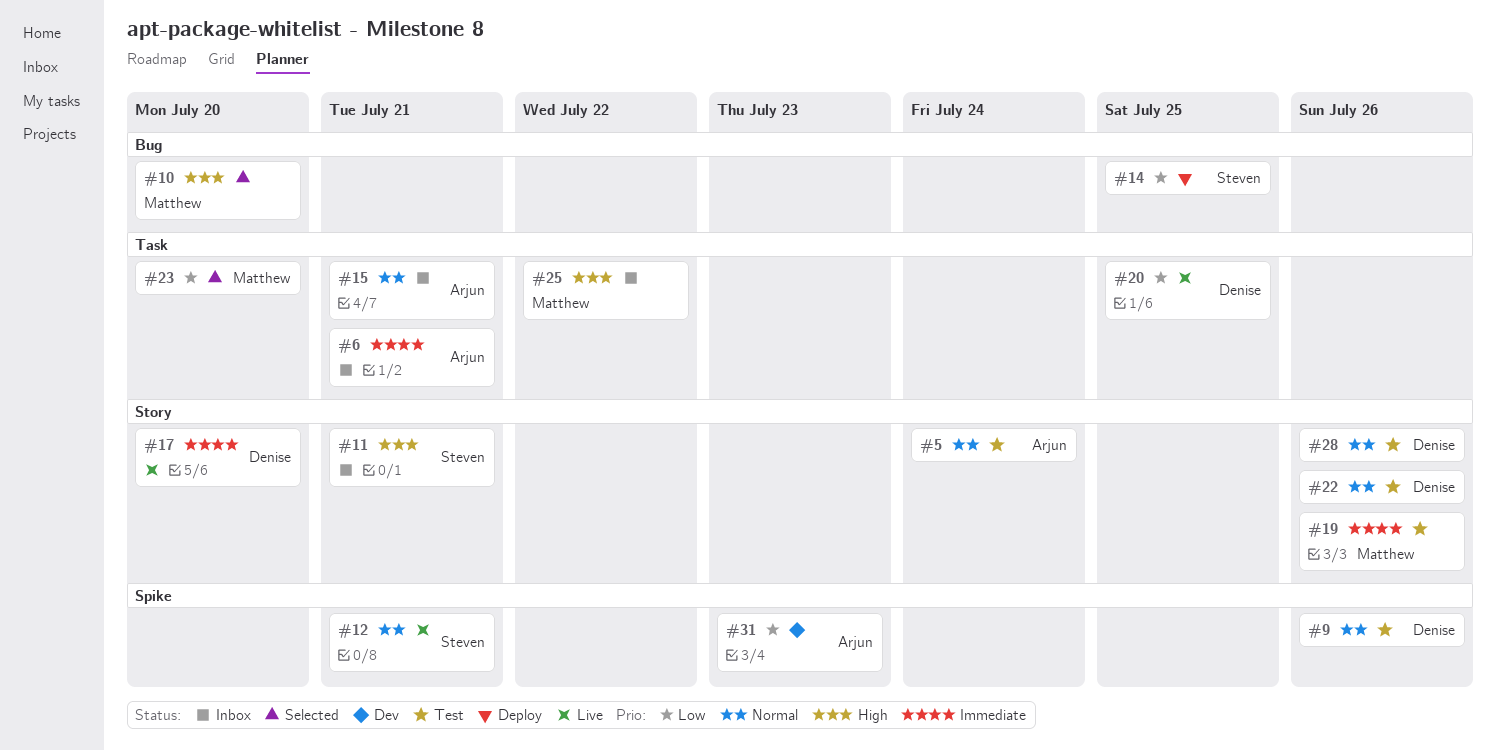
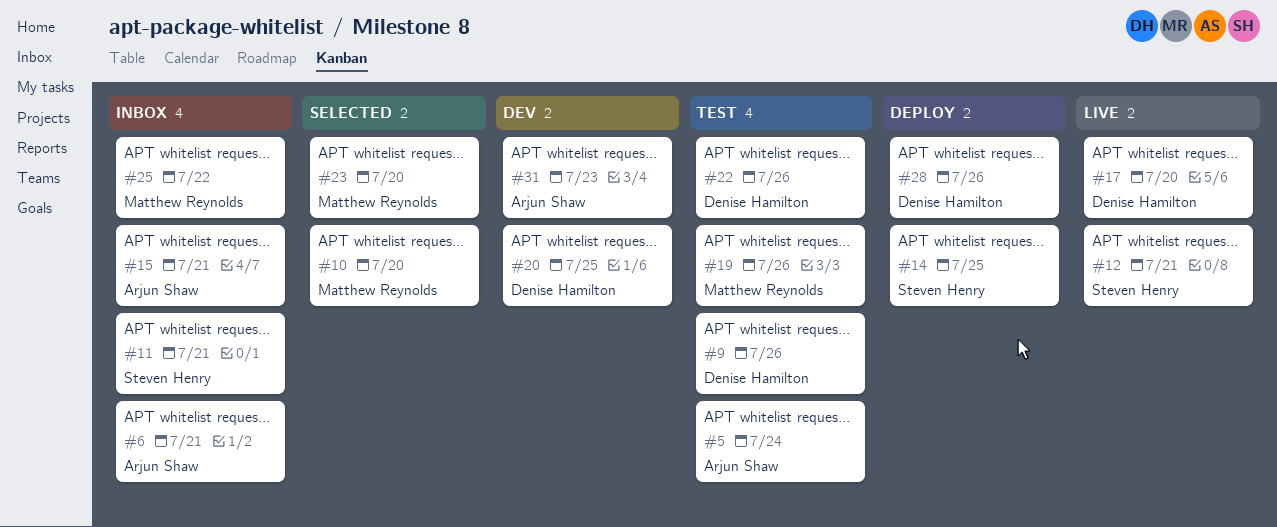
#20, status: Live -> Dev
#28, status: Test -> Deploy

